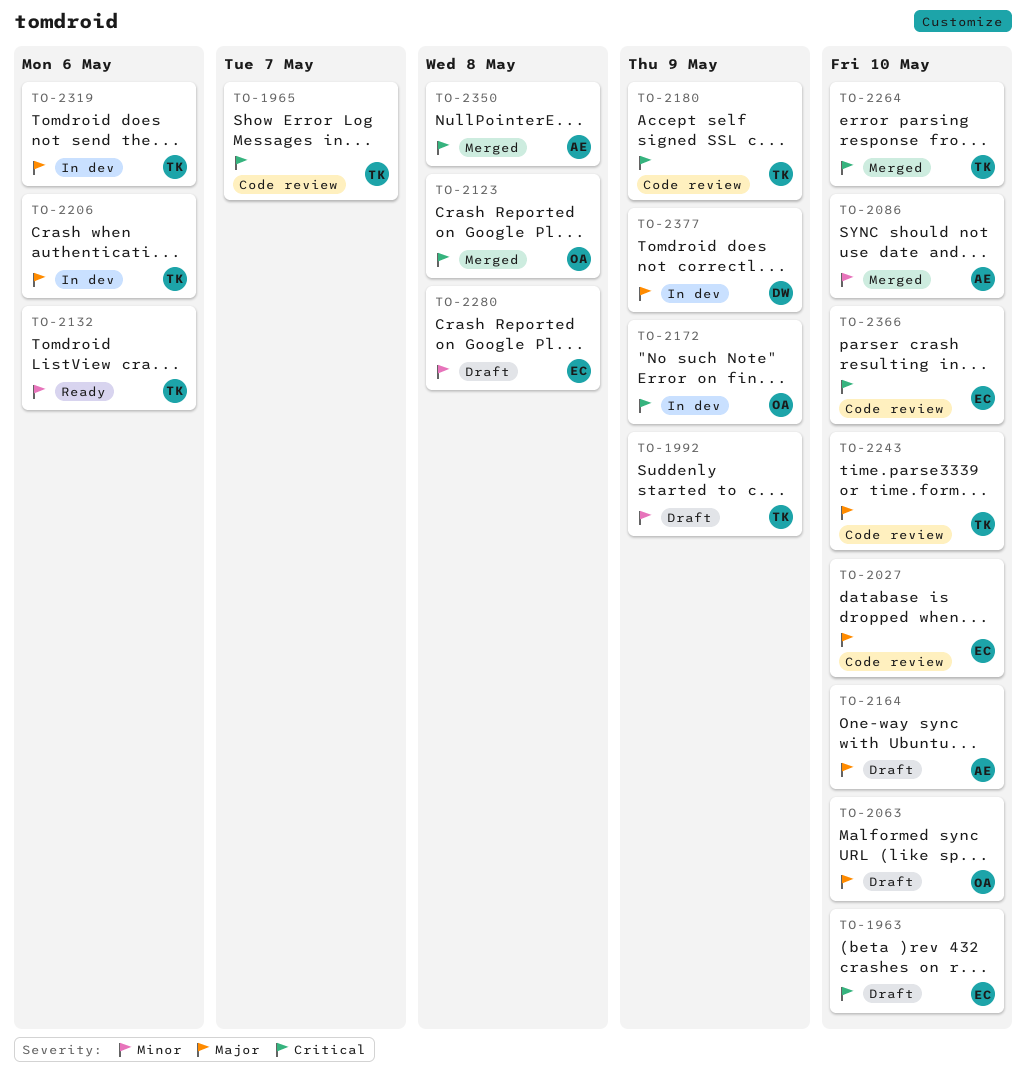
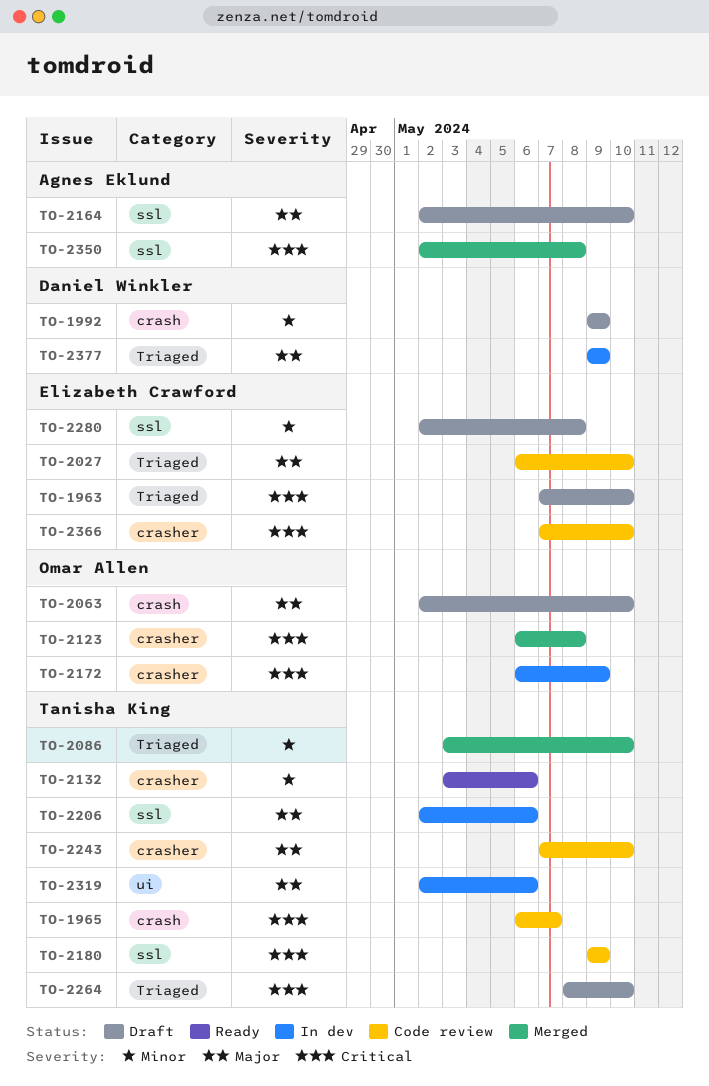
TO-1992, owner: Tanisha King -> Daniel Winkler
TO-2086, owner: Agnes Eklund -> Tanisha King
TO-2264, status: Merged -> Draft

